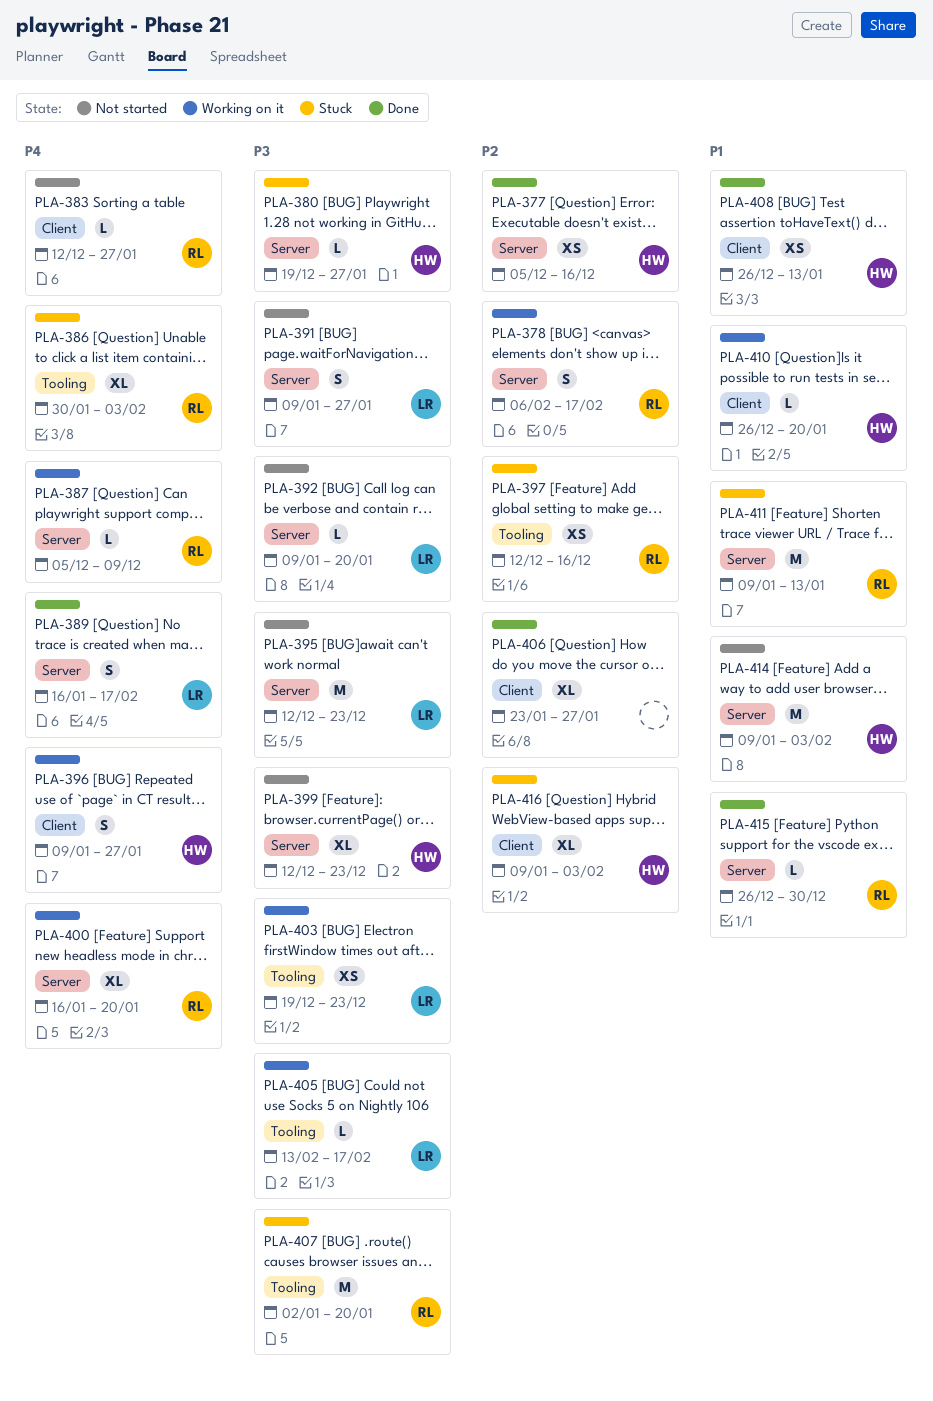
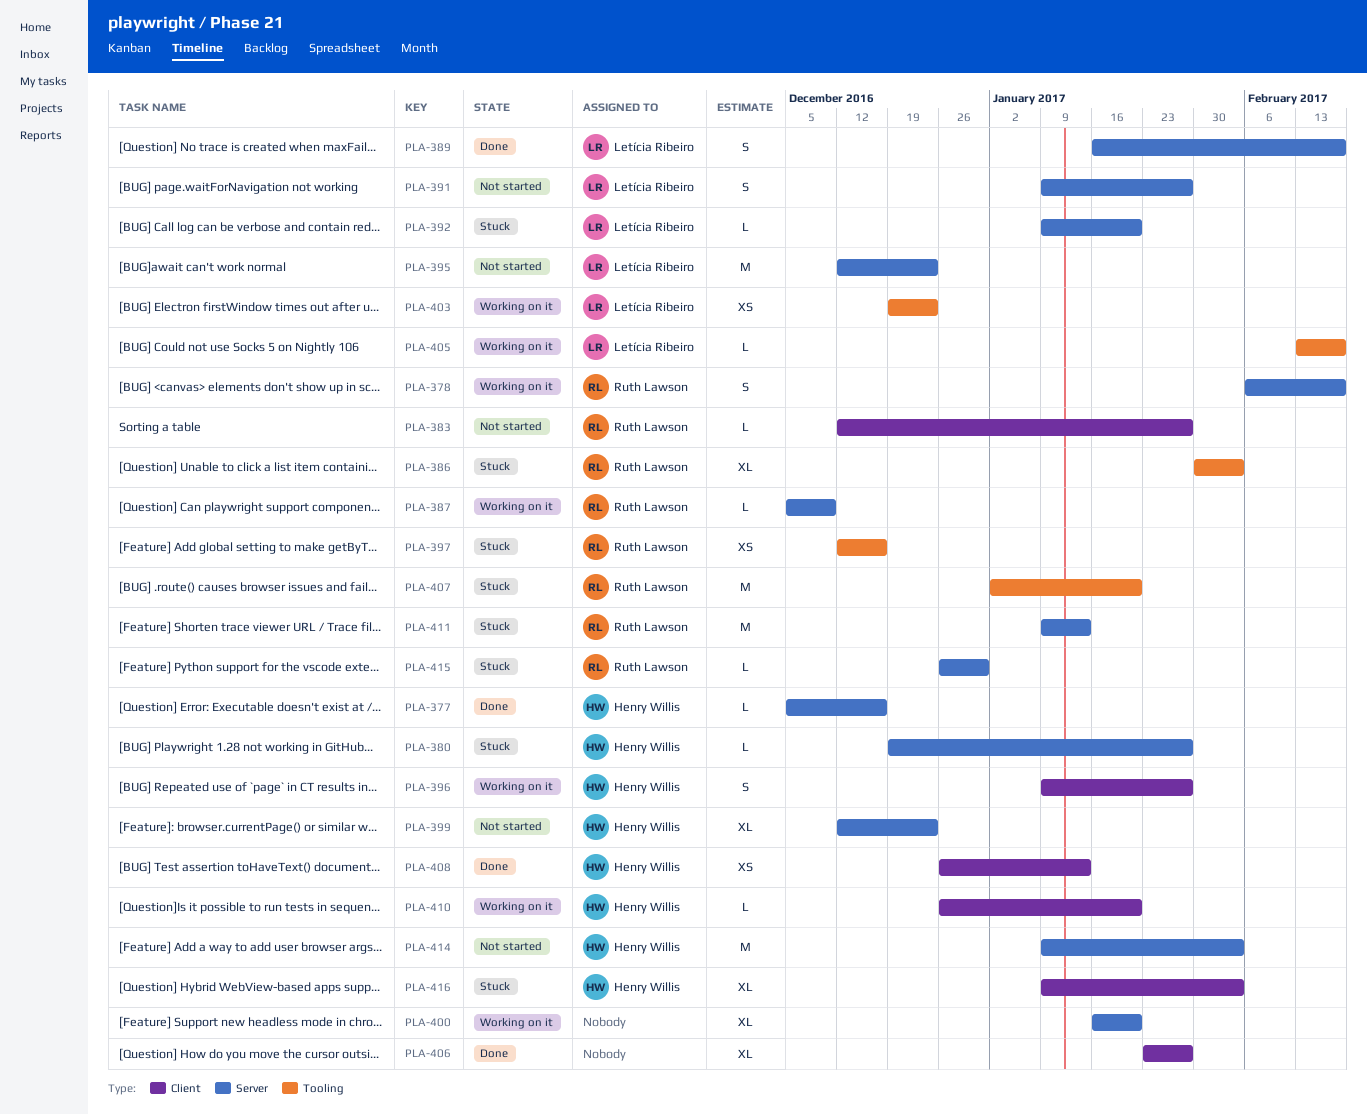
PLA-377, estimate: XS -> L
PLA-392, status: Not started -> Stuck
PLA-400, owner: Ruth Lawson -> none
PLA-415, status: Done -> Stuck

